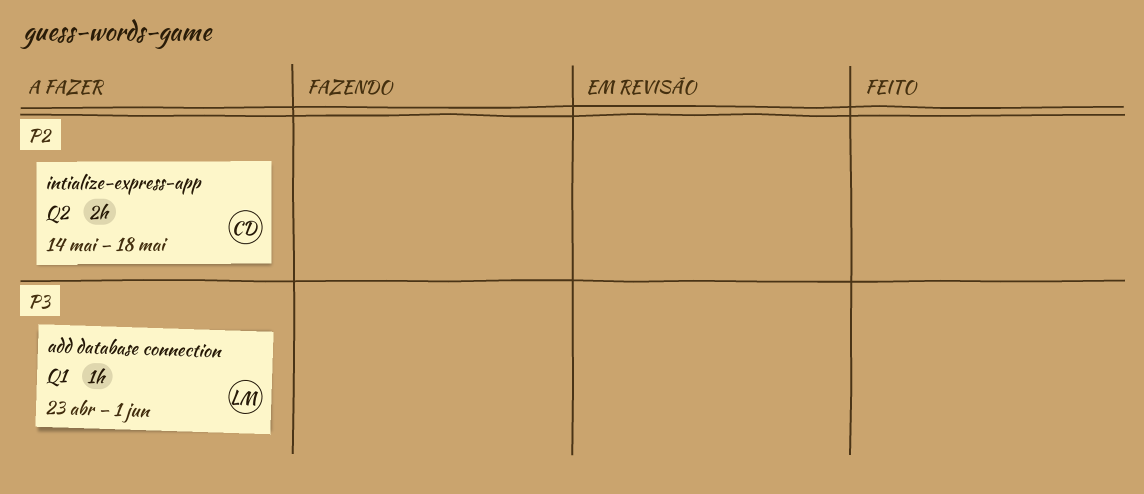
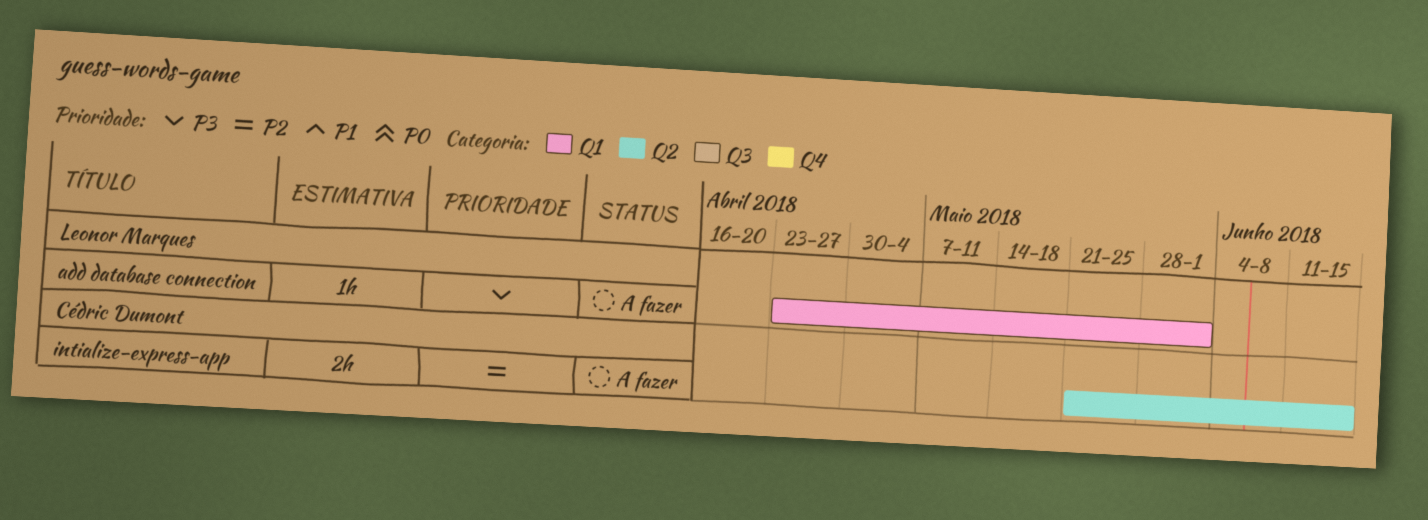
intialize-express-app, start: May 14 -> May 21
intialize-express-app, due: May 18 -> Jun 15

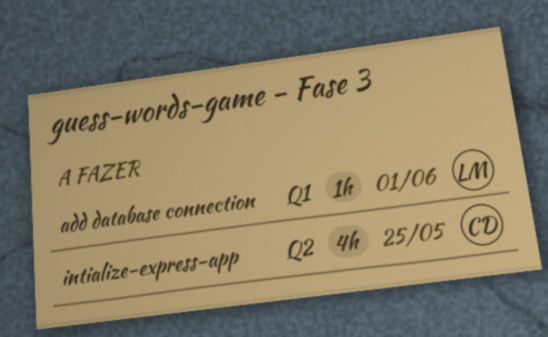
intialize-express-app, estimate: 2h -> 4h
intialize-express-app, due: Jun 15 -> May 25

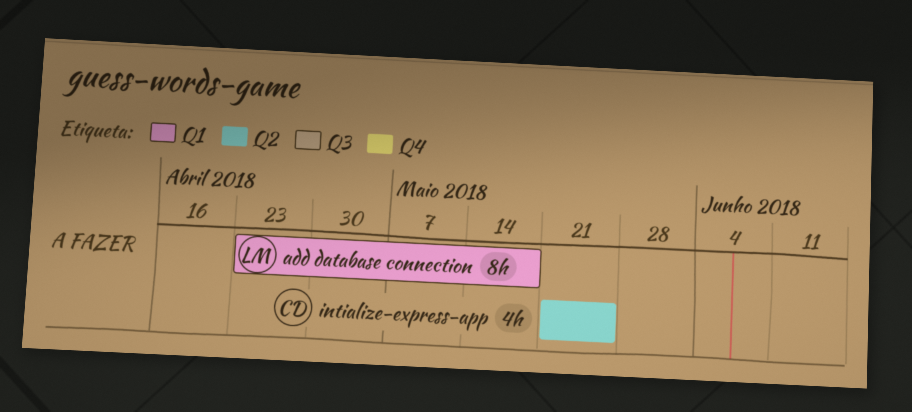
add database connection, estimate: 1h -> 8h
add database connection, due: Jun 1 -> May 18

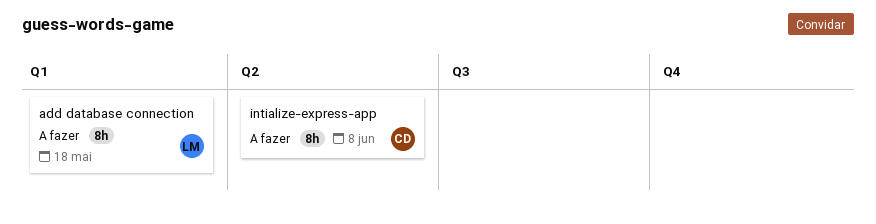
intialize-express-app, estimate: 4h -> 8h
intialize-express-app, due: May 25 -> Jun 8

